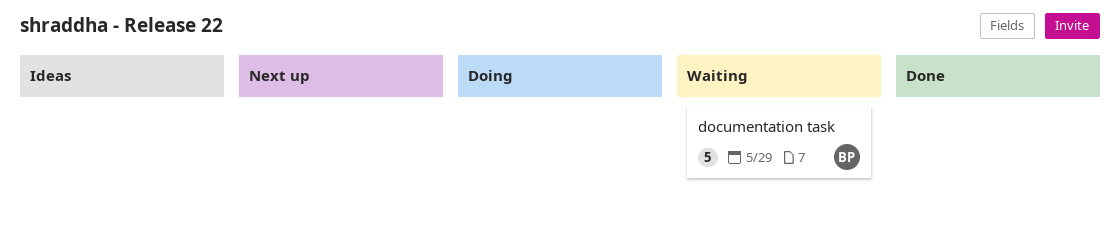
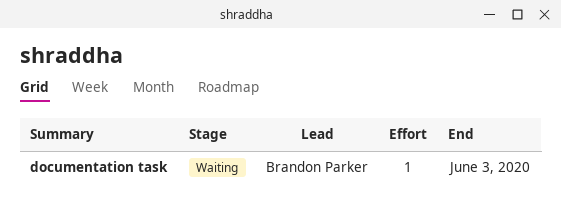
documentation task, estimate: 5 -> 1
documentation task, due: May 29 -> Jun 3

